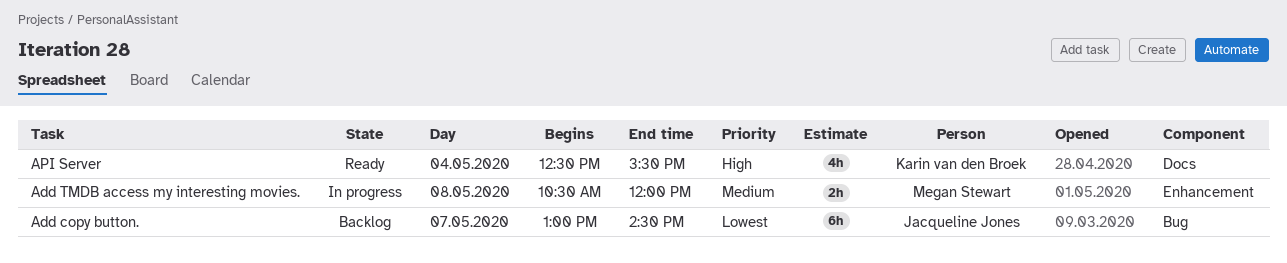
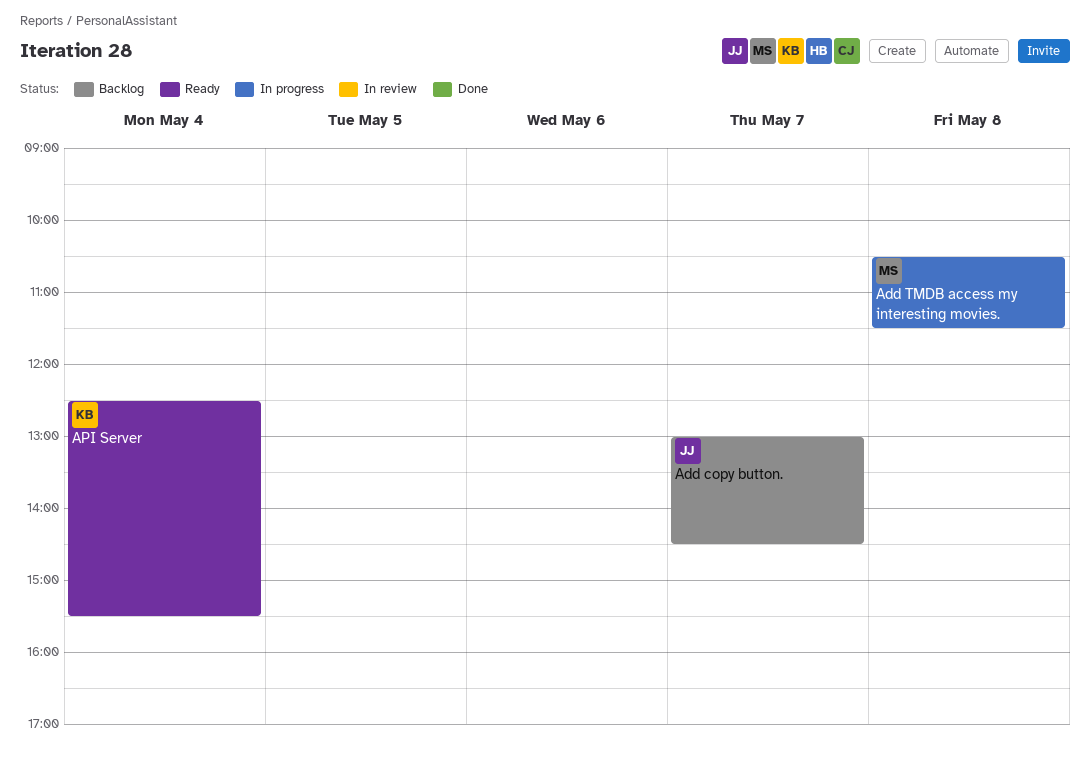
Add TMDB access my interesting movies., ends: 12:00 -> 11:30

